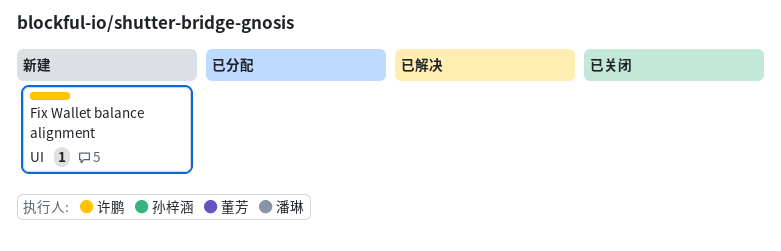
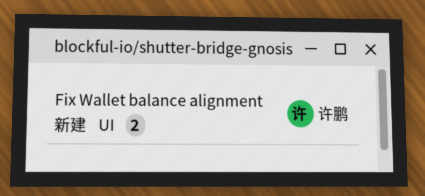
Fix Wallet balance alignment, estimate: 1 -> 2

